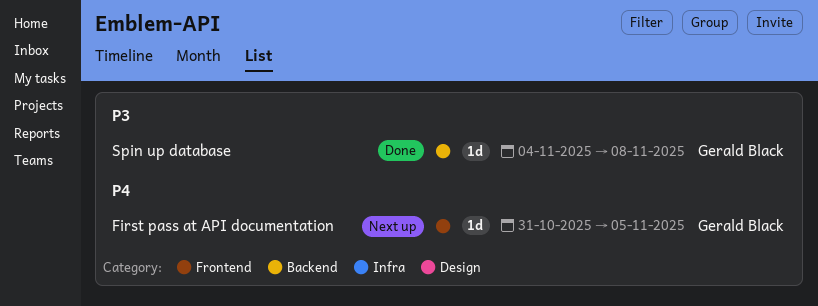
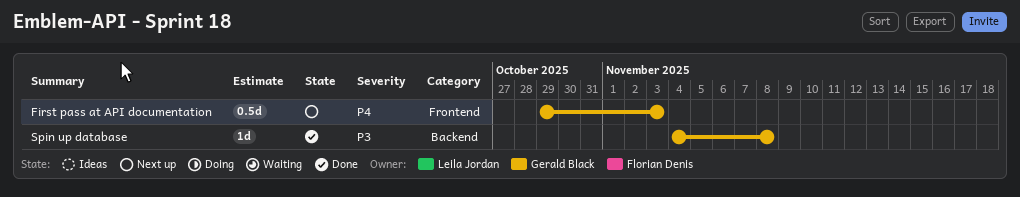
First pass at API documentation, estimate: 1d -> 0.5d
First pass at API documentation, start: Oct 31 -> Oct 29
First pass at API documentation, due: Nov 5 -> Nov 3

